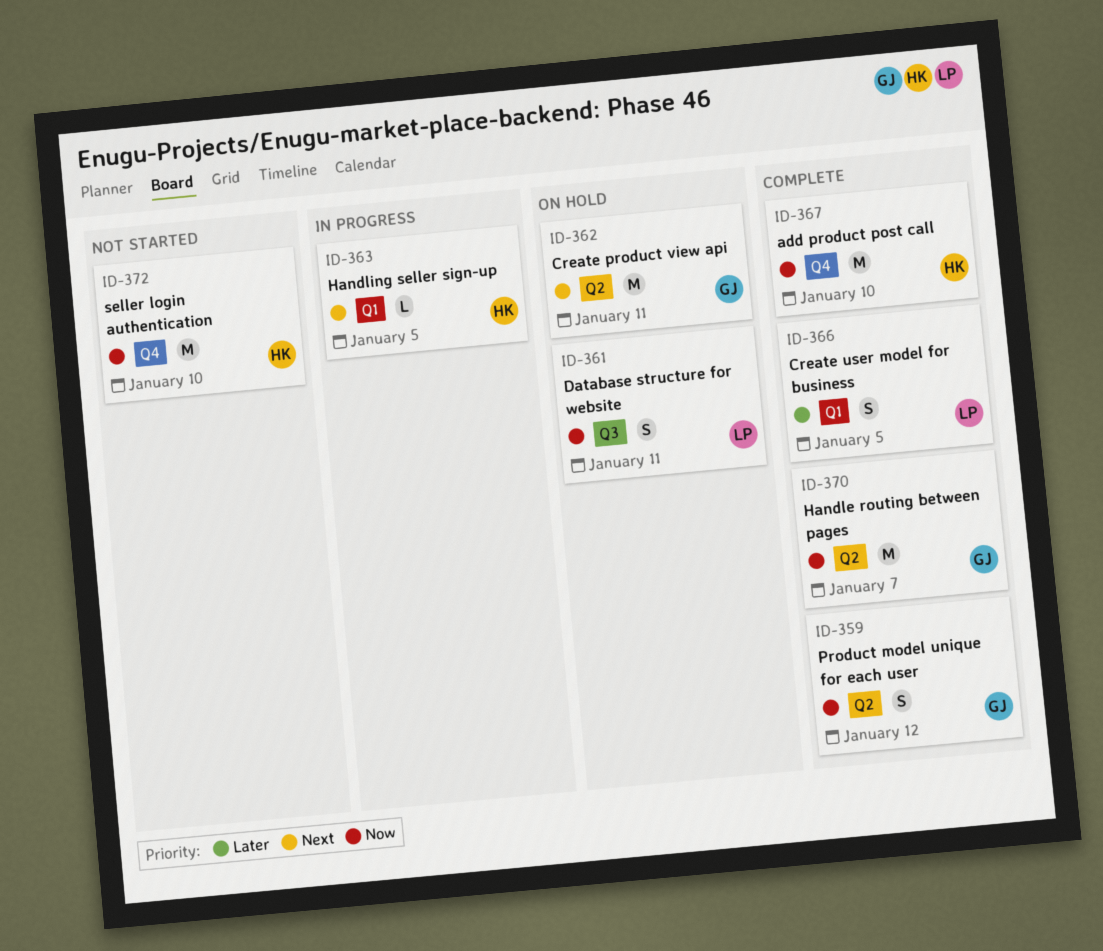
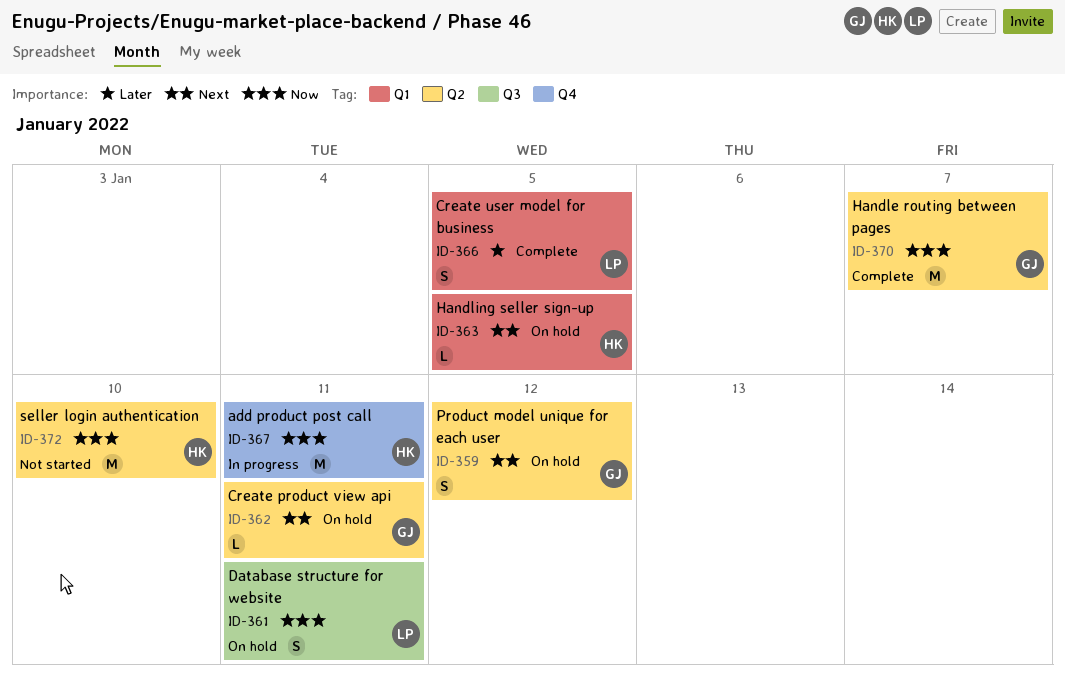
ID-359, status: Complete -> On hold
ID-359, priority: Now -> Next
ID-362, estimate: M -> L
ID-363, status: In progress -> On hold
ID-367, status: Complete -> In progress
ID-367, due: Jan 10 -> Jan 11
ID-372, label: Q4 -> Q2

